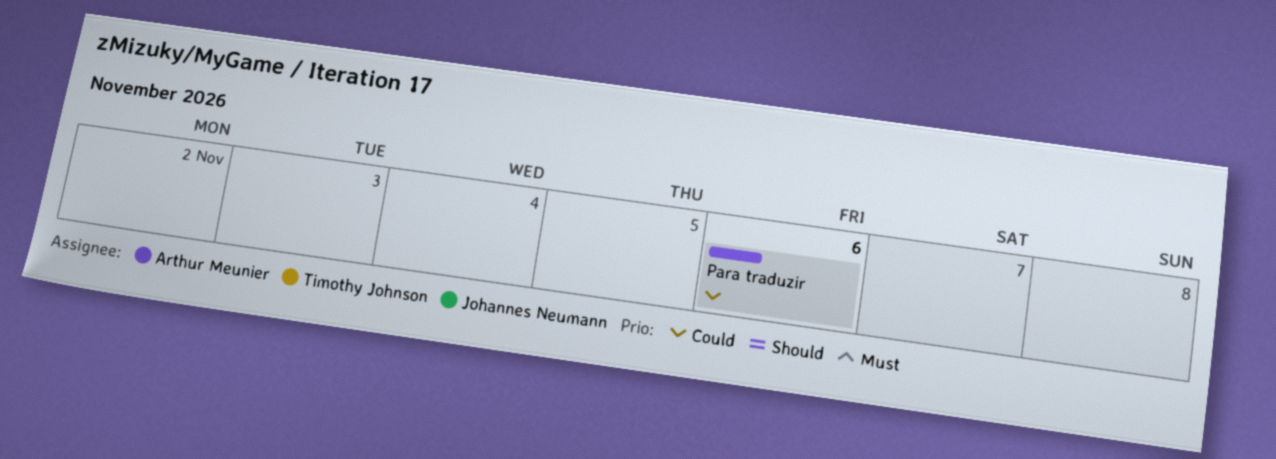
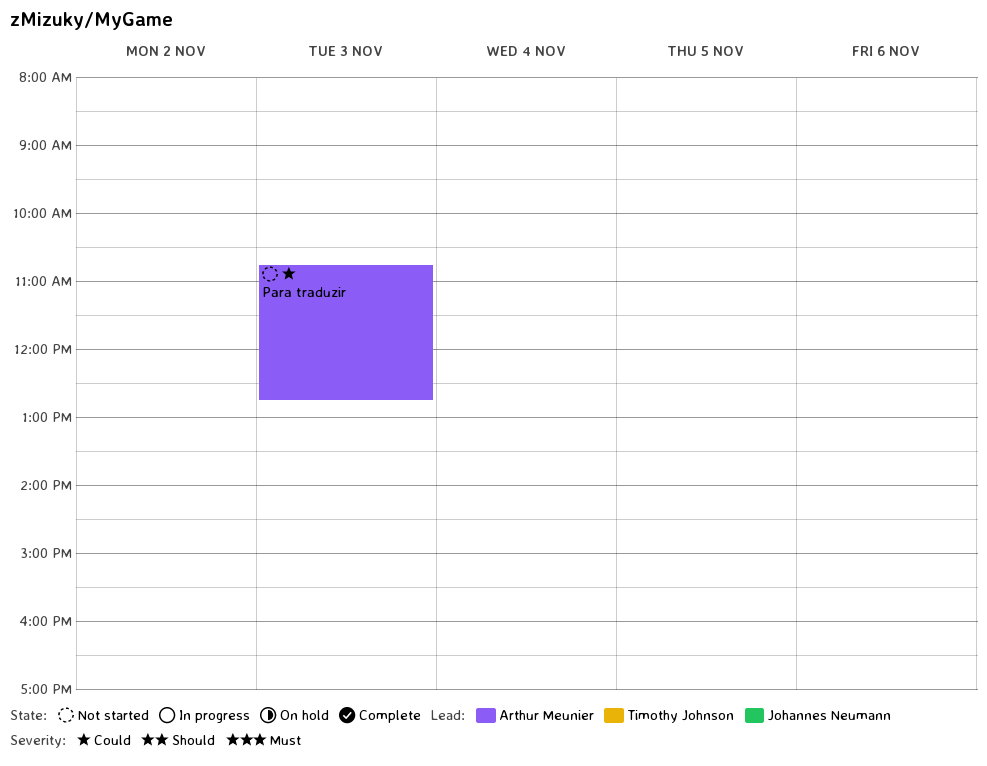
Para traduzir, day: Nov 6 -> Nov 3

